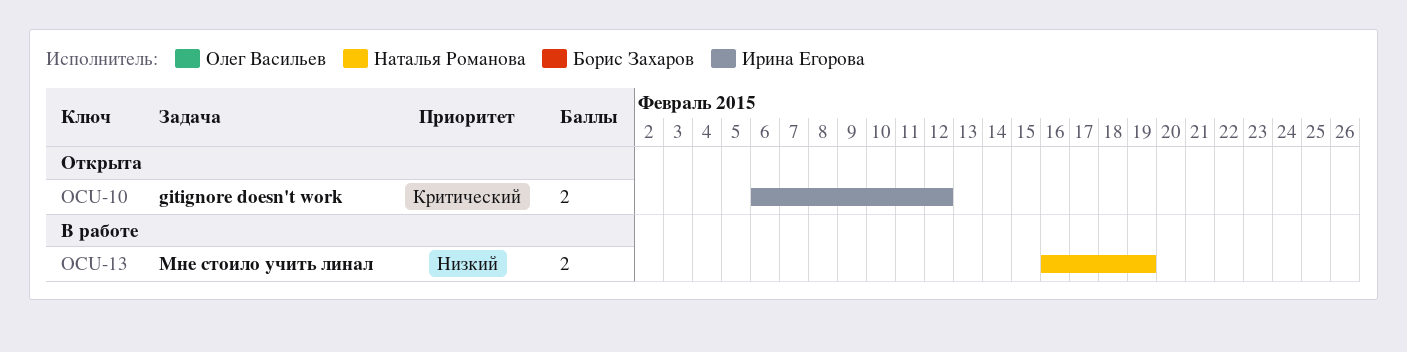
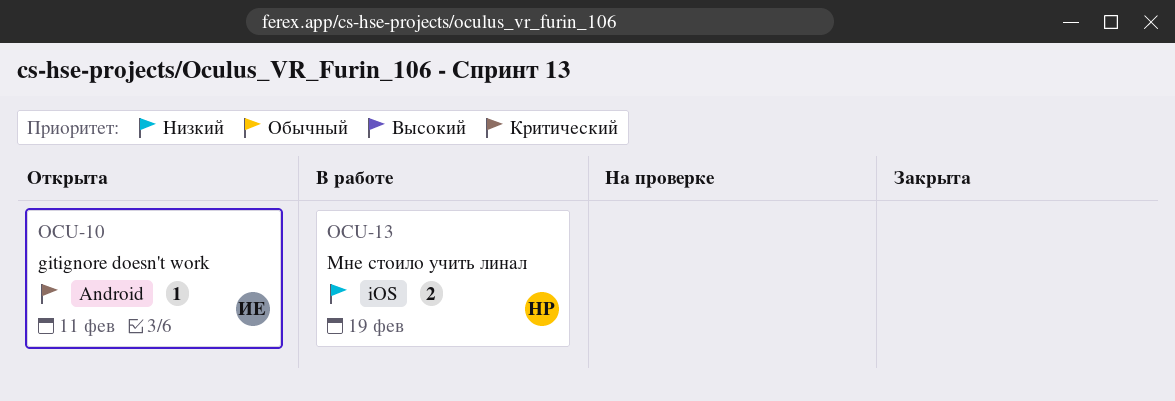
OCU-10, estimate: 2 -> 1
OCU-10, due: Feb 12 -> Feb 11

